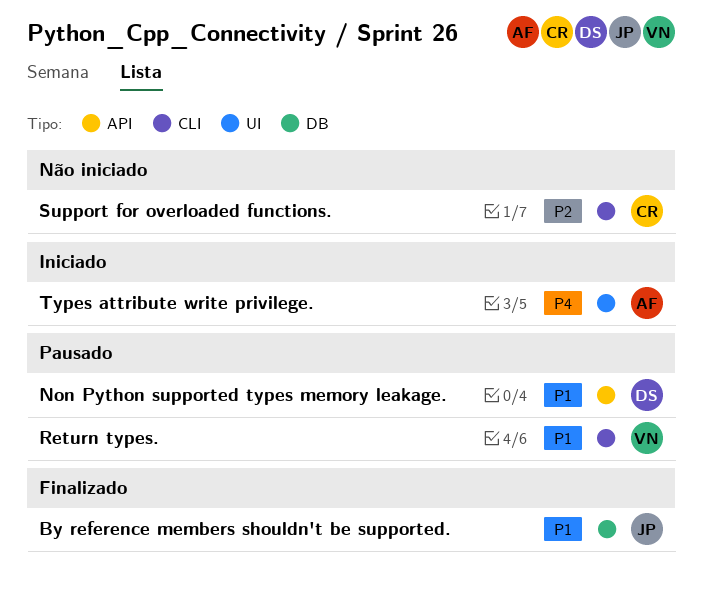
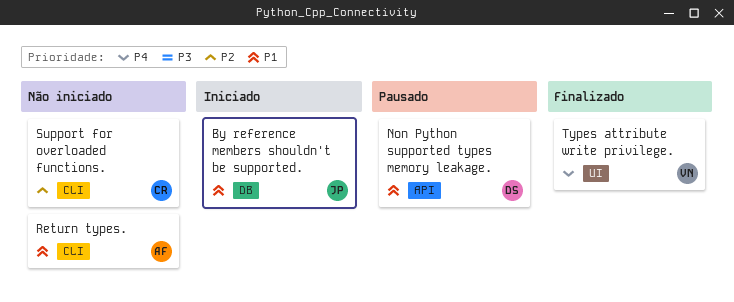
By reference members shouldn't be supported., status: Finalizado -> Iniciado
Return types., status: Pausado -> Não iniciado
Return types., owner: VN -> AF
Types attribute write privilege., status: Iniciado -> Finalizado
Types attribute write privilege., owner: AF -> VN

